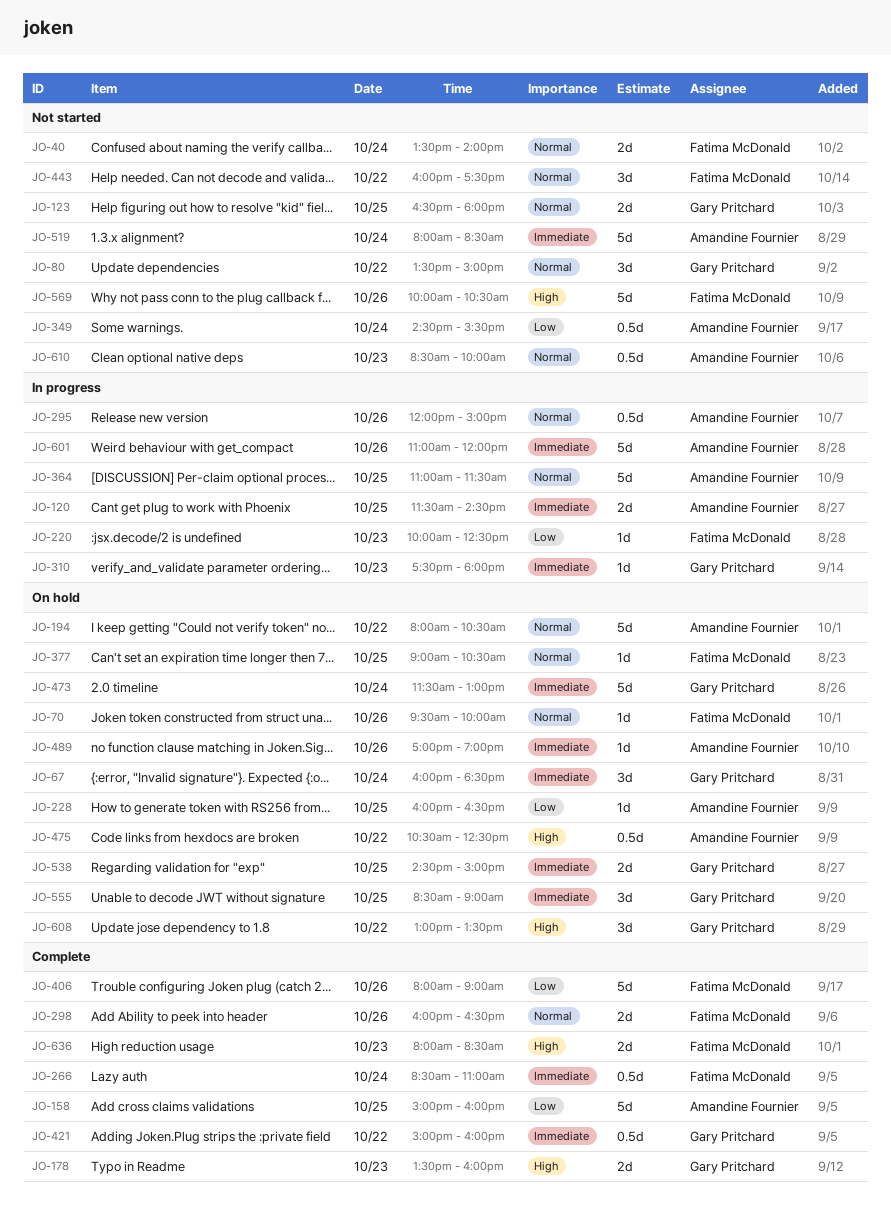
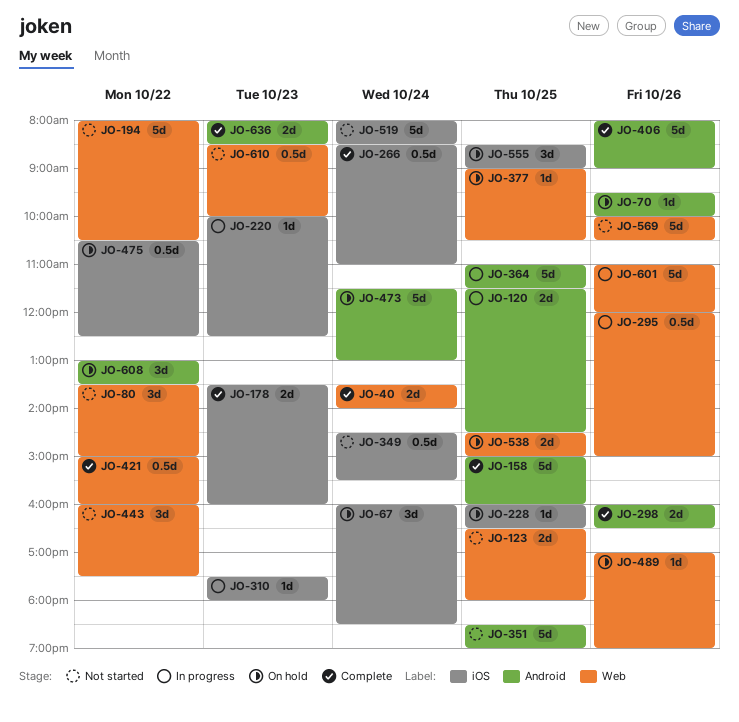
JO-40, status: Not started -> Complete
JO-194, status: On hold -> Not started
JO-351: none -> present

